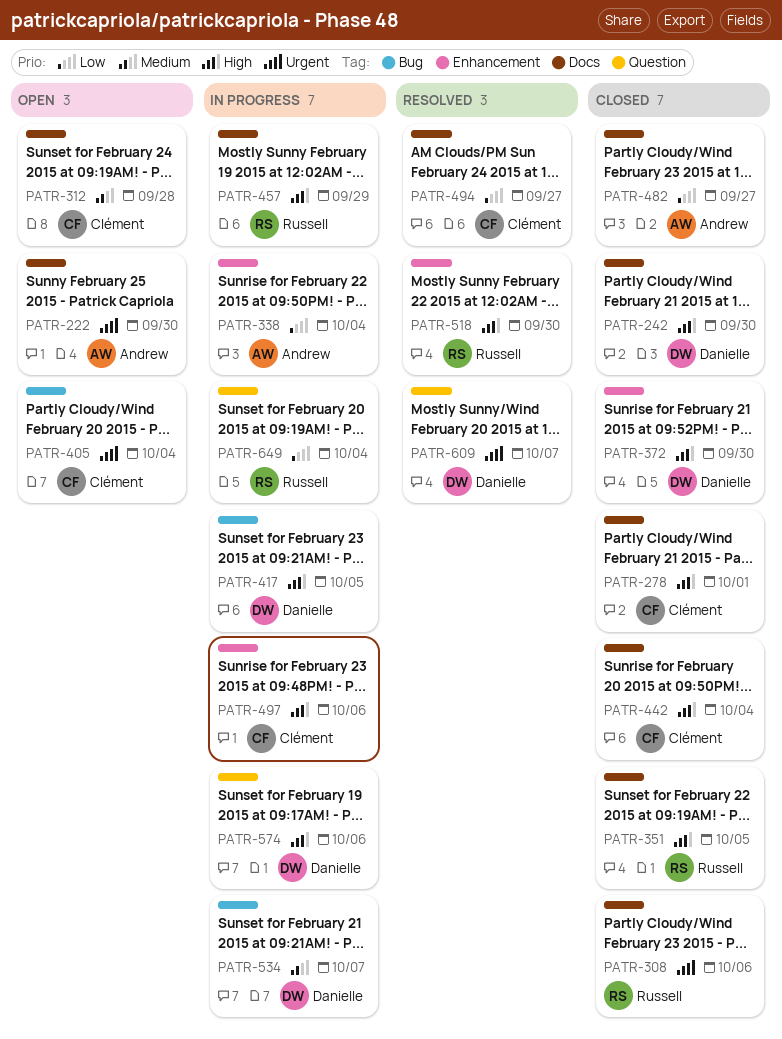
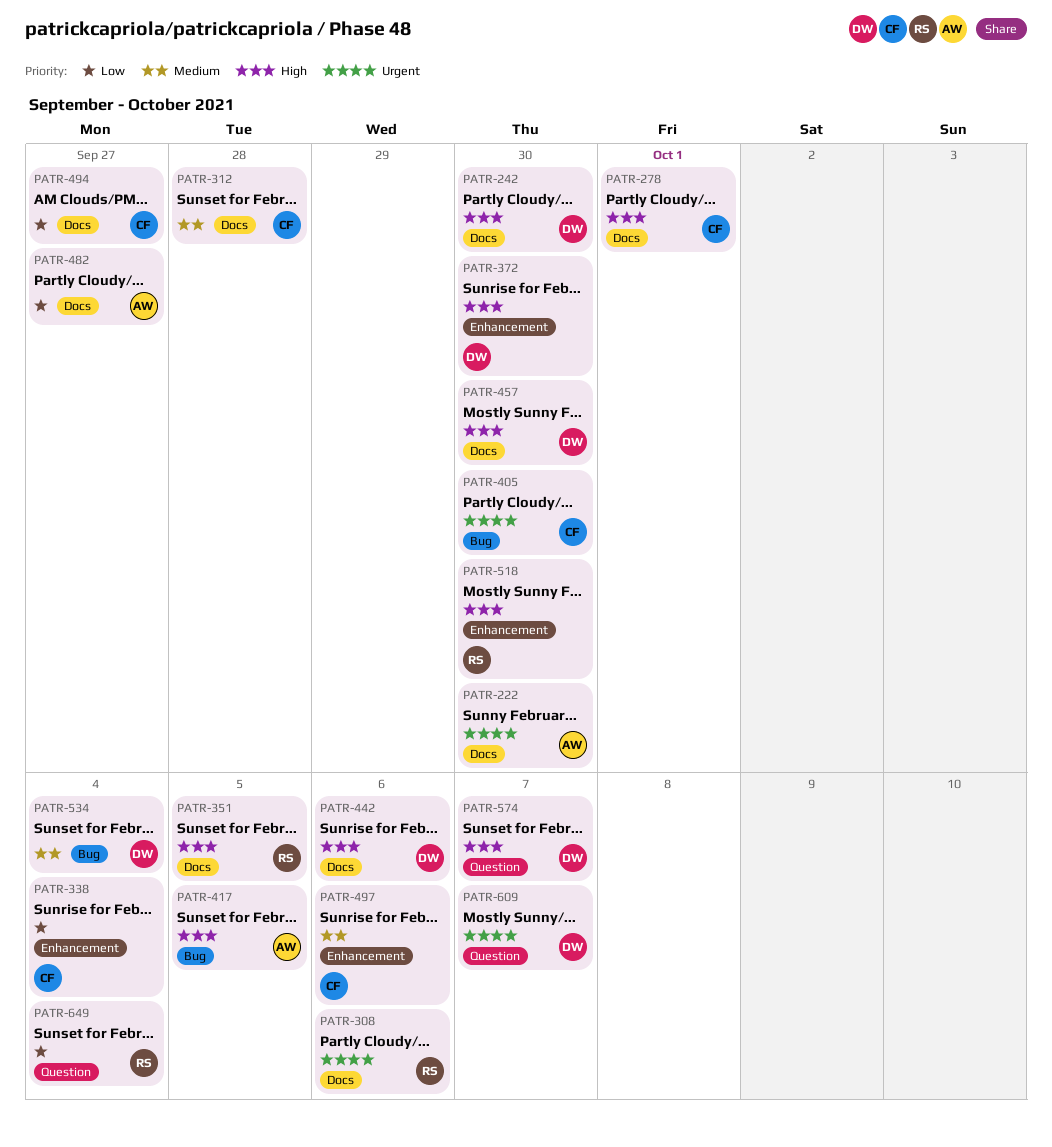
PATR-338, owner: Andrew -> Clément
PATR-405, due: Oct 4 -> Sep 30
PATR-417, owner: Danielle -> Andrew
PATR-442, owner: Clément -> Danielle
PATR-442, due: Oct 4 -> Oct 6
PATR-457, owner: Russell -> Danielle
PATR-457, due: Sep 29 -> Sep 30
PATR-497, priority: High -> Medium
PATR-534, due: Oct 7 -> Oct 4
PATR-574, due: Oct 6 -> Oct 7

